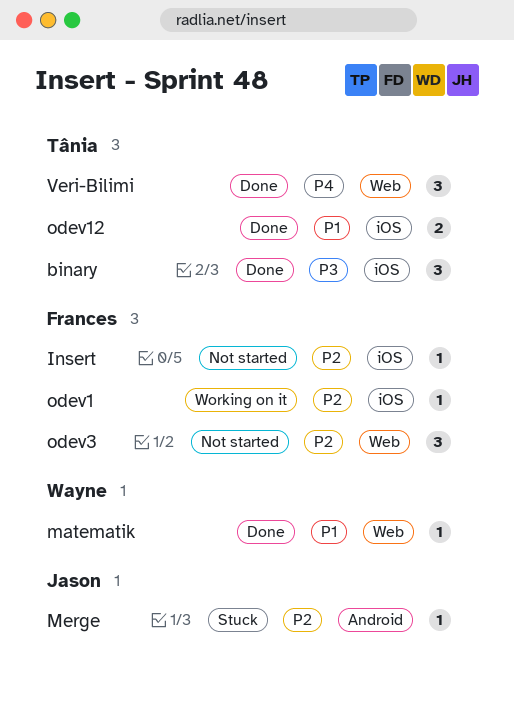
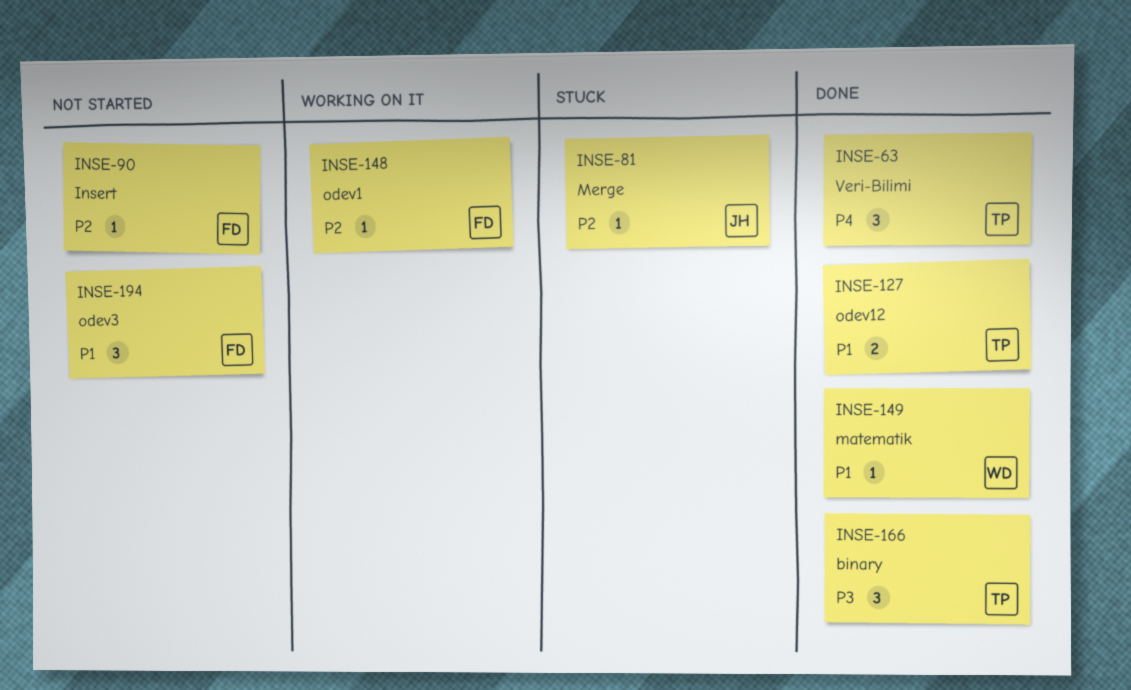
odev3, priority: P2 -> P1

